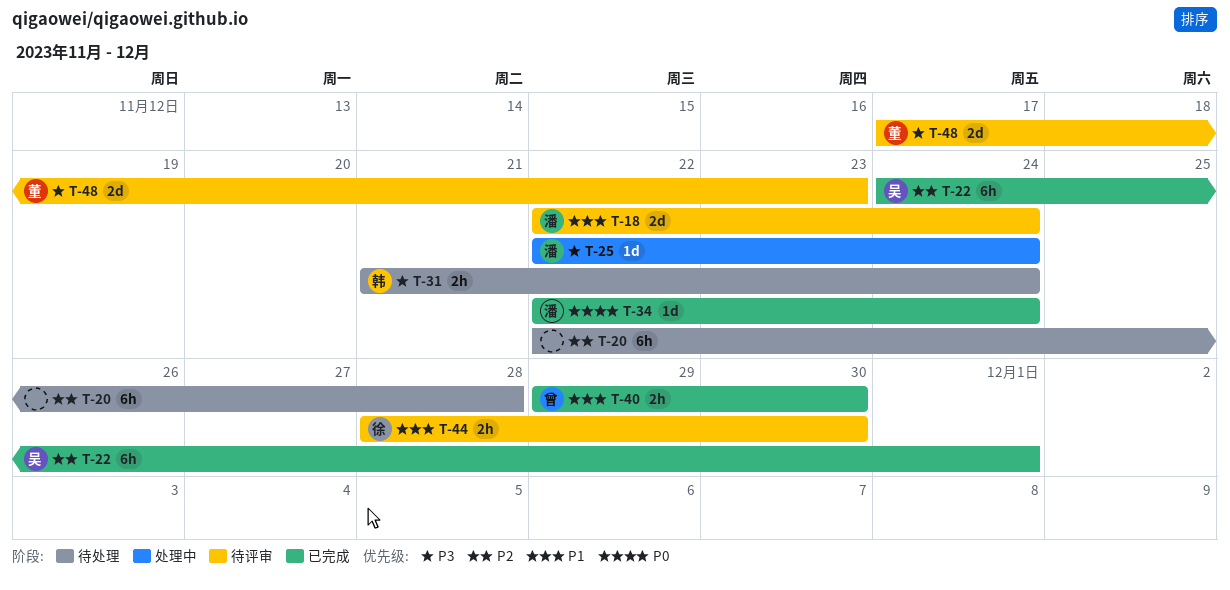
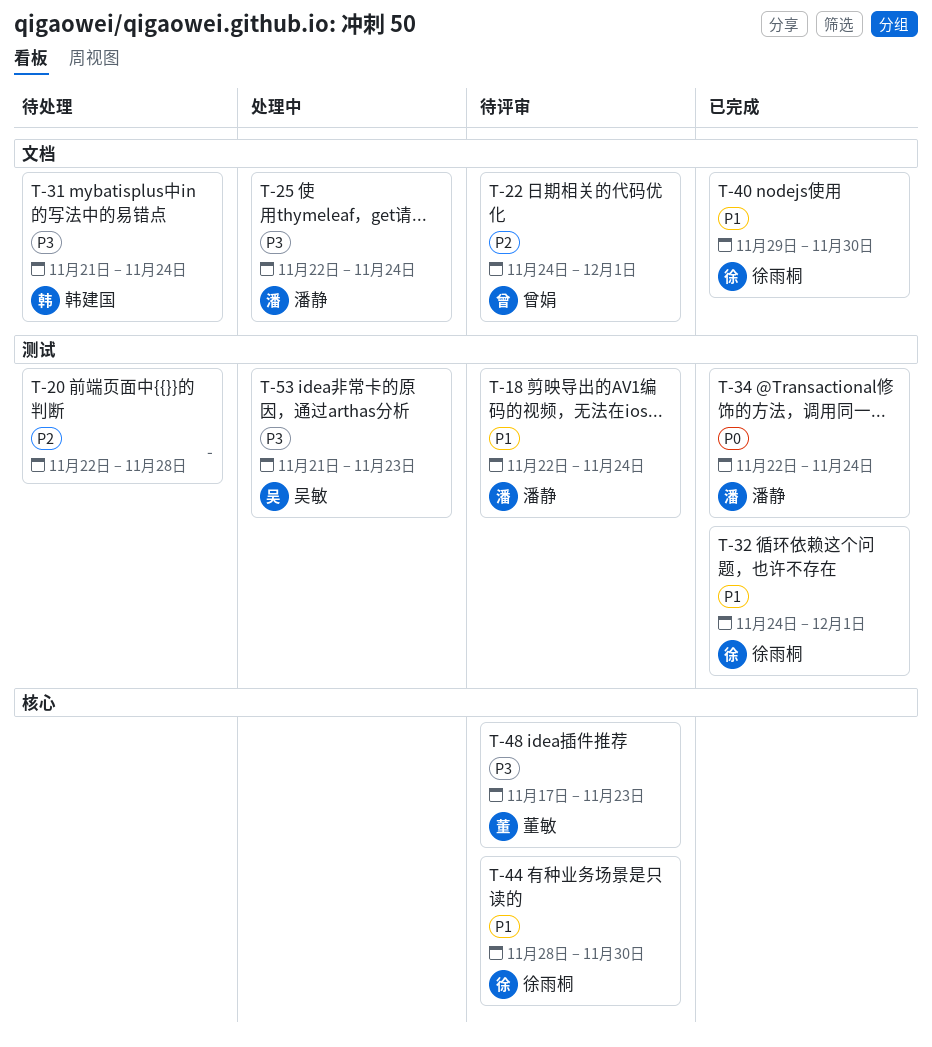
T-22, status: 已完成 -> 待评审
T-22, owner: 吴敏 -> 曾娟
T-32: none -> present
T-40, owner: 曾娟 -> 徐雨桐
T-53: none -> present

